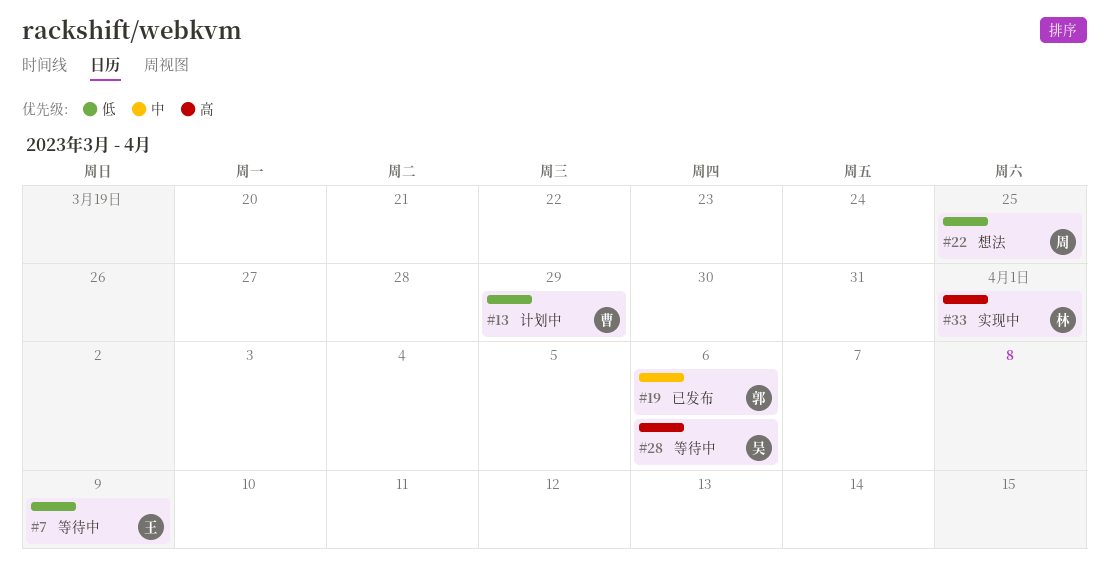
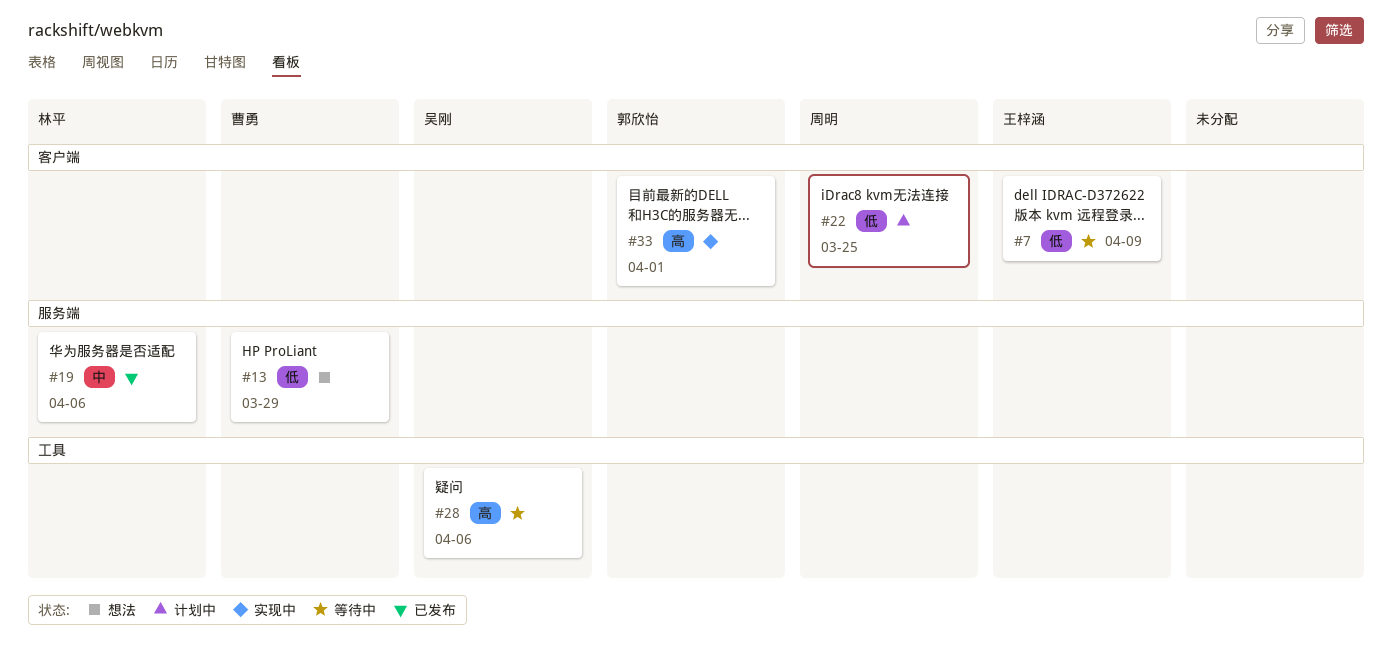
#13, status: 计划中 -> 想法
#19, owner: 郭欣怡 -> 林平
#22, status: 想法 -> 计划中
#33, owner: 林平 -> 郭欣怡

